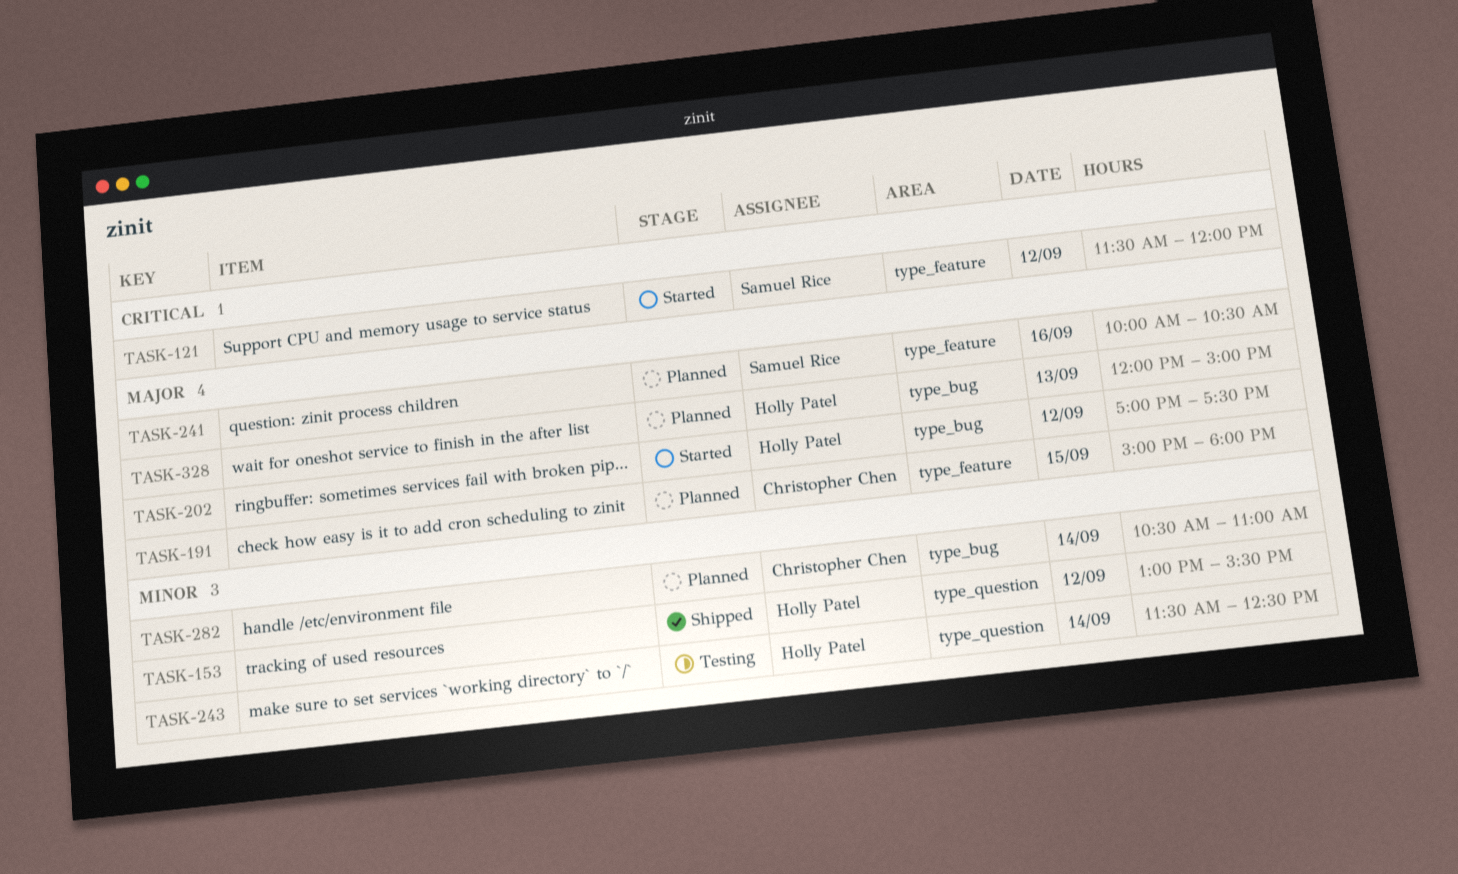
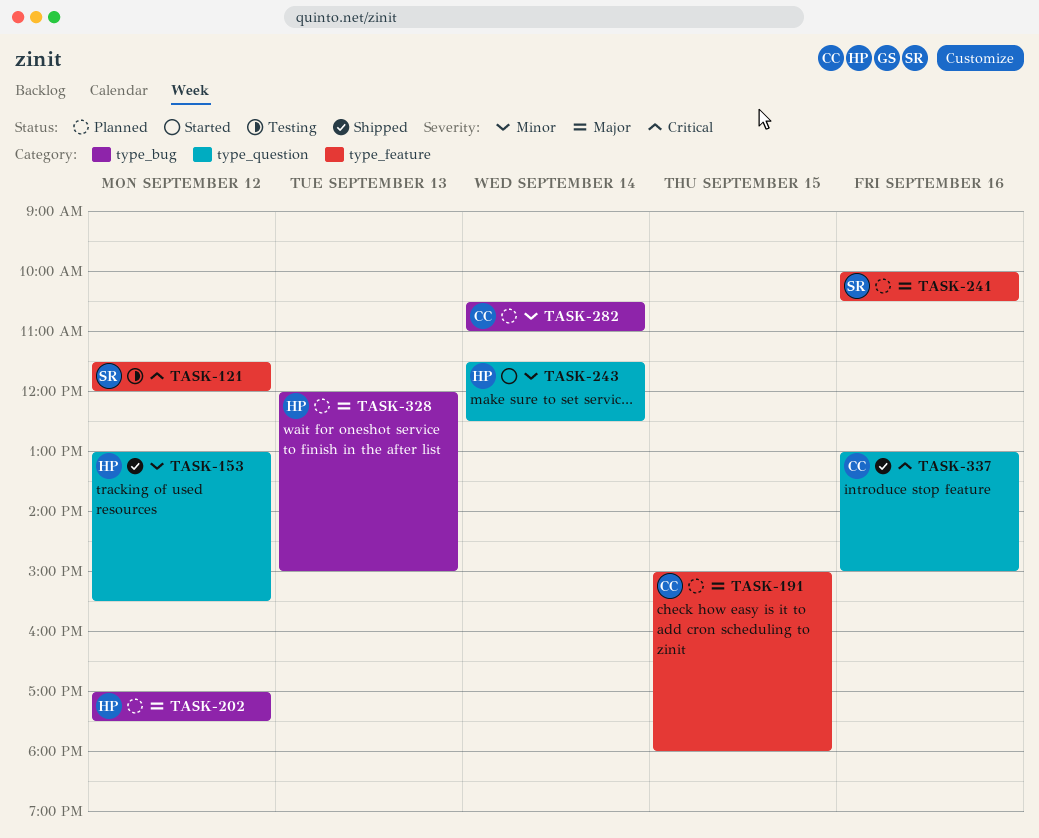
TASK-121, status: Started -> Testing
TASK-202, status: Started -> Planned
TASK-243, status: Testing -> Started
TASK-337: none -> present

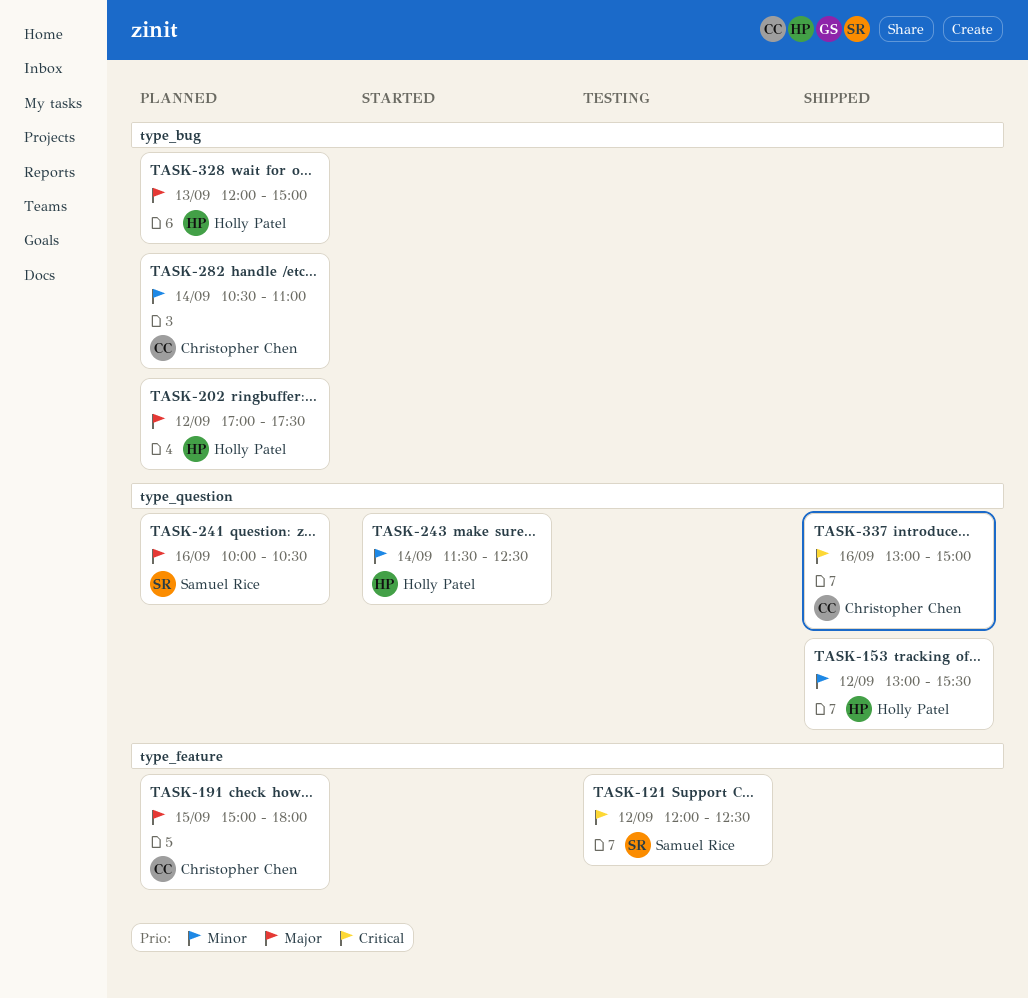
TASK-121, begins: 11:30 -> 12:00
TASK-121, ends: 12:00 -> 12:30
TASK-241, label: type_feature -> type_question

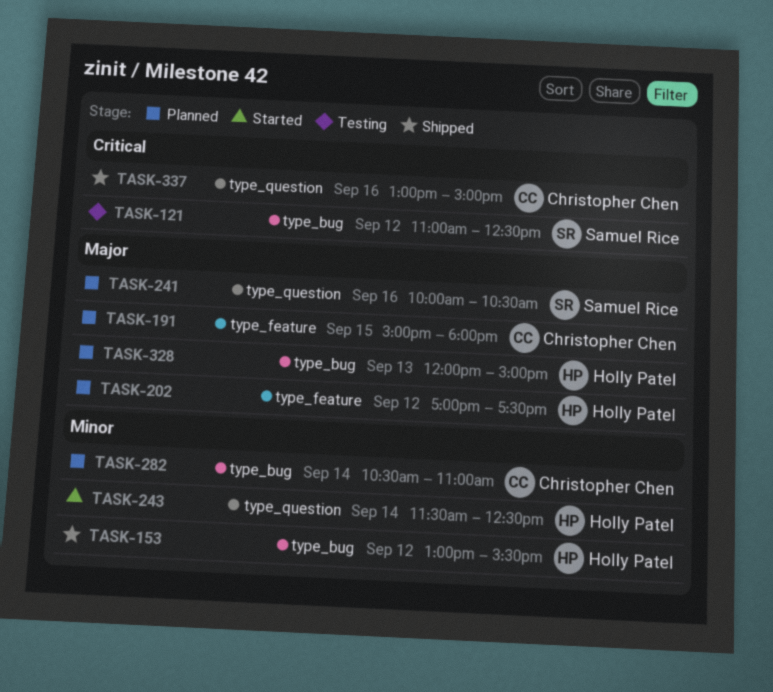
TASK-121, label: type_feature -> type_bug
TASK-121, begins: 12:00 -> 11:00
TASK-153, label: type_question -> type_bug
TASK-202, label: type_bug -> type_feature

